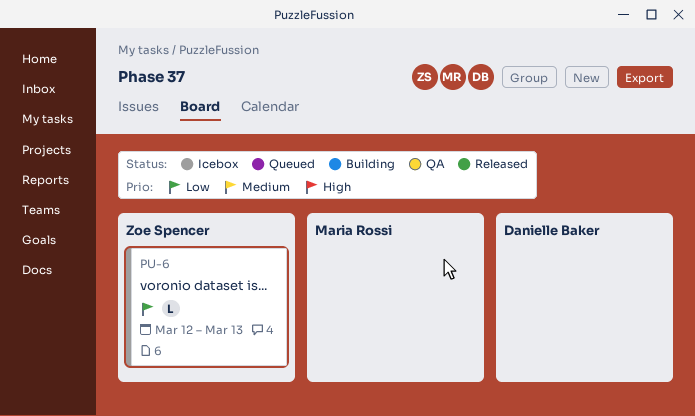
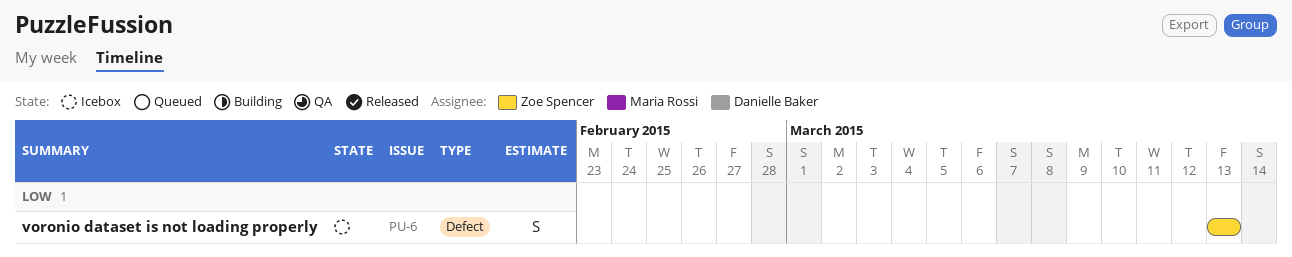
PU-6, estimate: L -> S
PU-6, start: Mar 12 -> Mar 13

